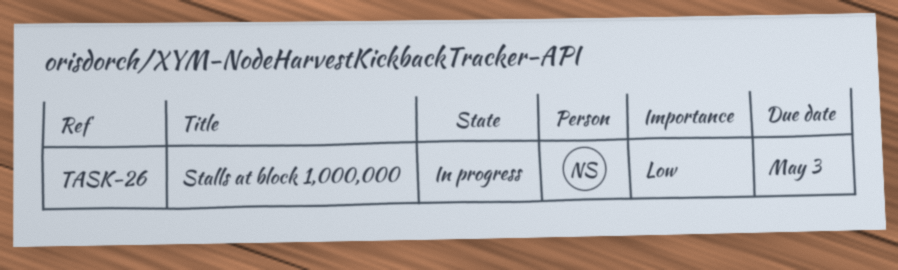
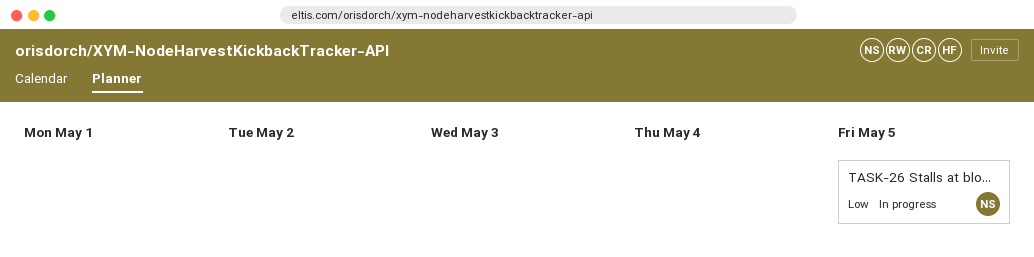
TASK-26, due: May 3 -> May 5

